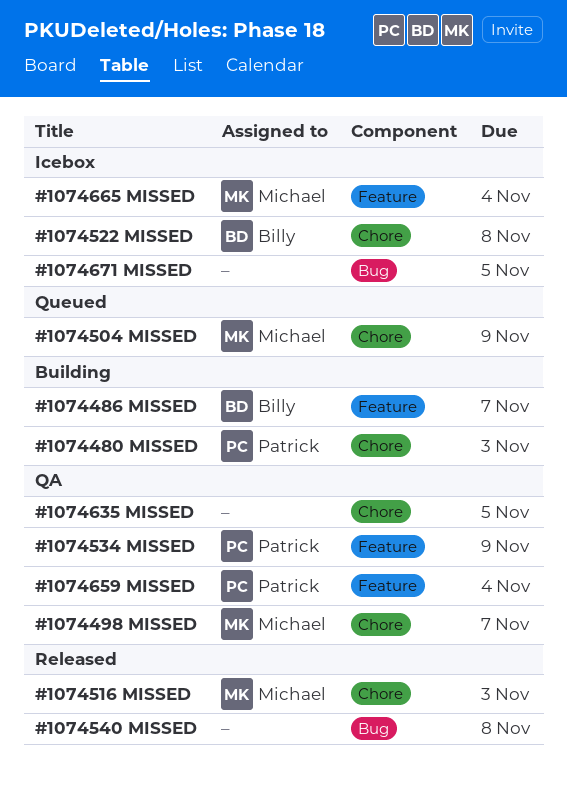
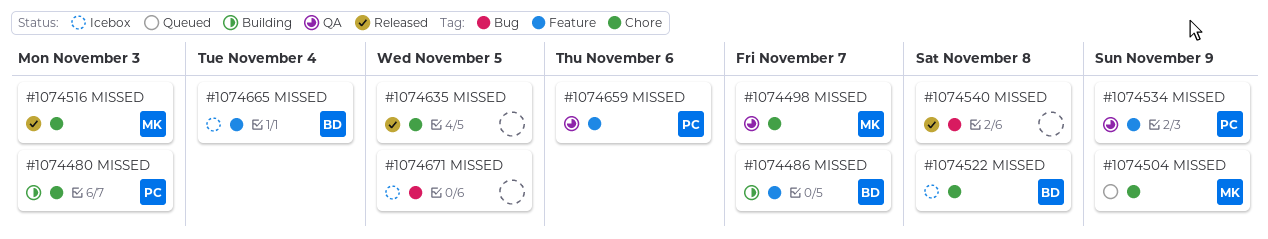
#1074635 MISSED, status: QA -> Released
#1074659 MISSED, due: Nov 4 -> Nov 6
#1074665 MISSED, owner: Michael -> Billy

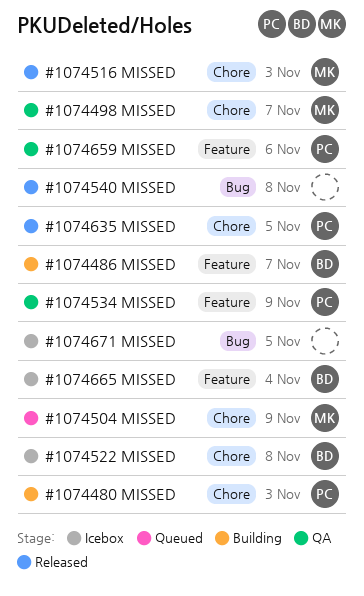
#1074635 MISSED, owner: none -> PC

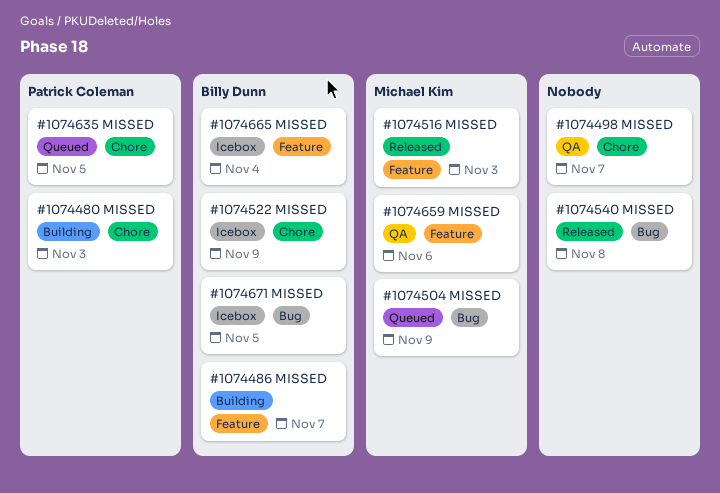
#1074498 MISSED, owner: Michael Kim -> none
#1074504 MISSED, label: Chore -> Bug
#1074516 MISSED, label: Chore -> Feature
#1074522 MISSED, due: Nov 8 -> Nov 9
#1074534 MISSED: present -> none
#1074635 MISSED, status: Released -> Queued
#1074659 MISSED, owner: Patrick Coleman -> Michael Kim
#1074671 MISSED, owner: none -> Billy Dunn

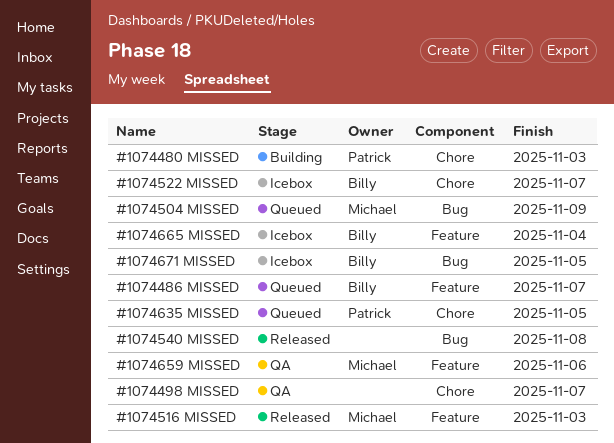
#1074486 MISSED, status: Building -> Queued
#1074522 MISSED, due: Nov 9 -> Nov 7

